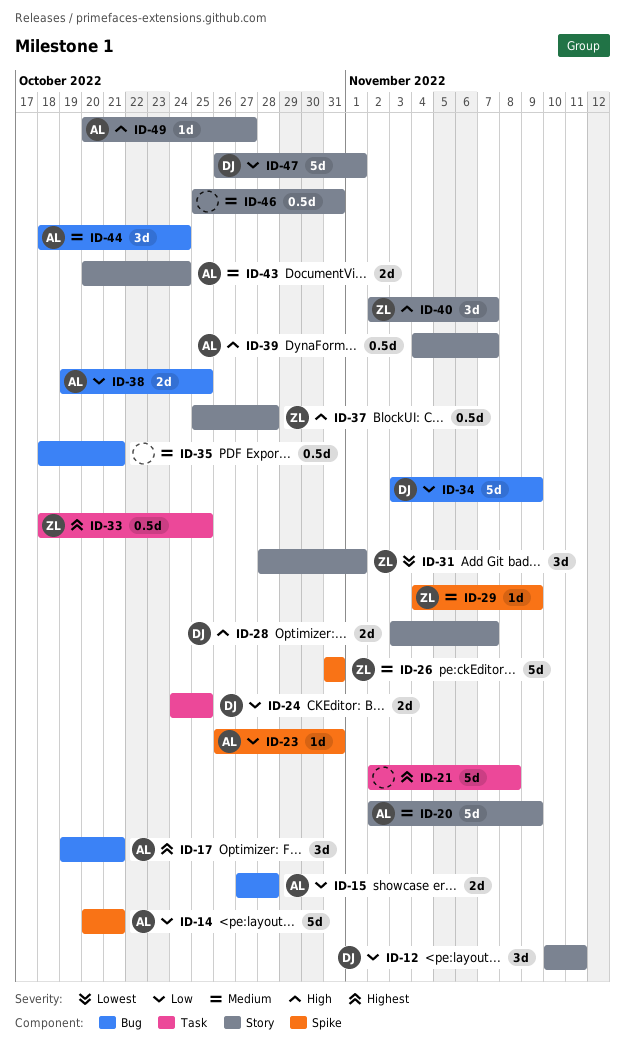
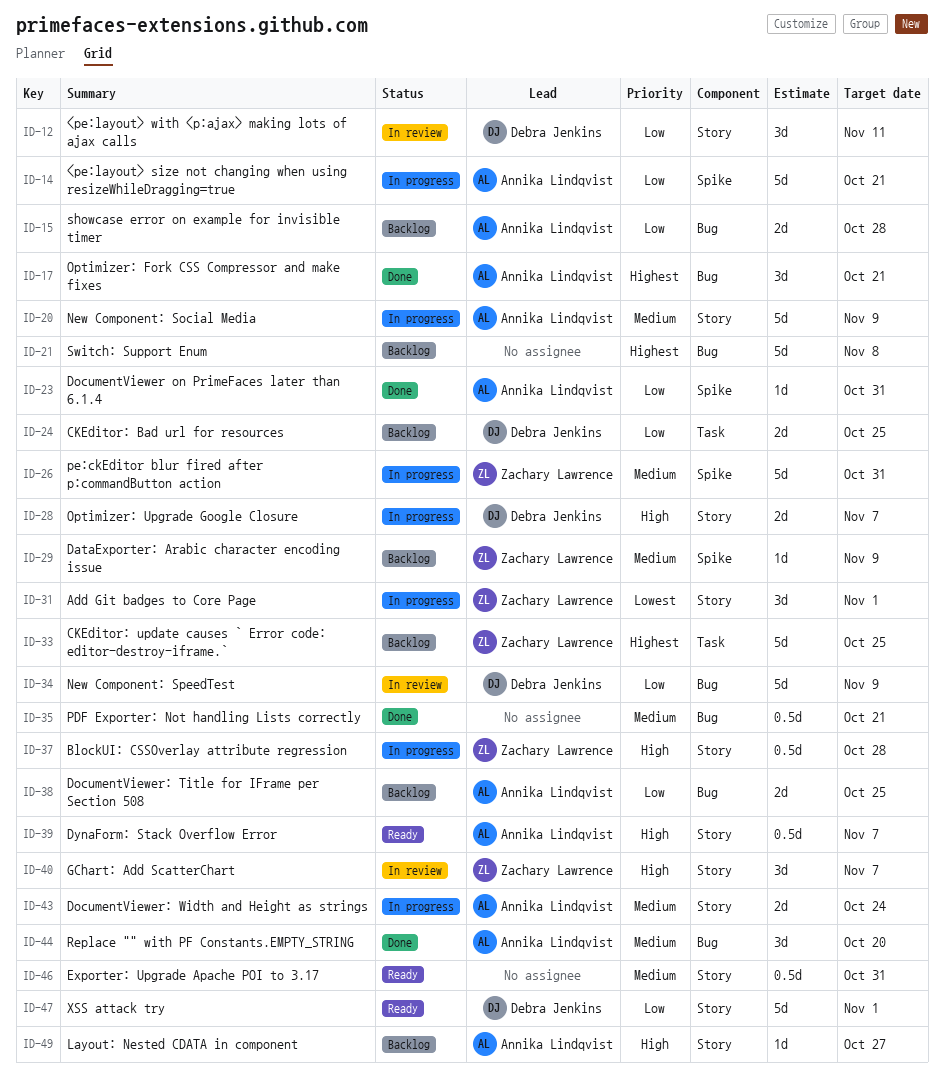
ID-21, label: Task -> Bug
ID-33, estimate: 0.5d -> 5d
ID-44, due: Oct 24 -> Oct 20

